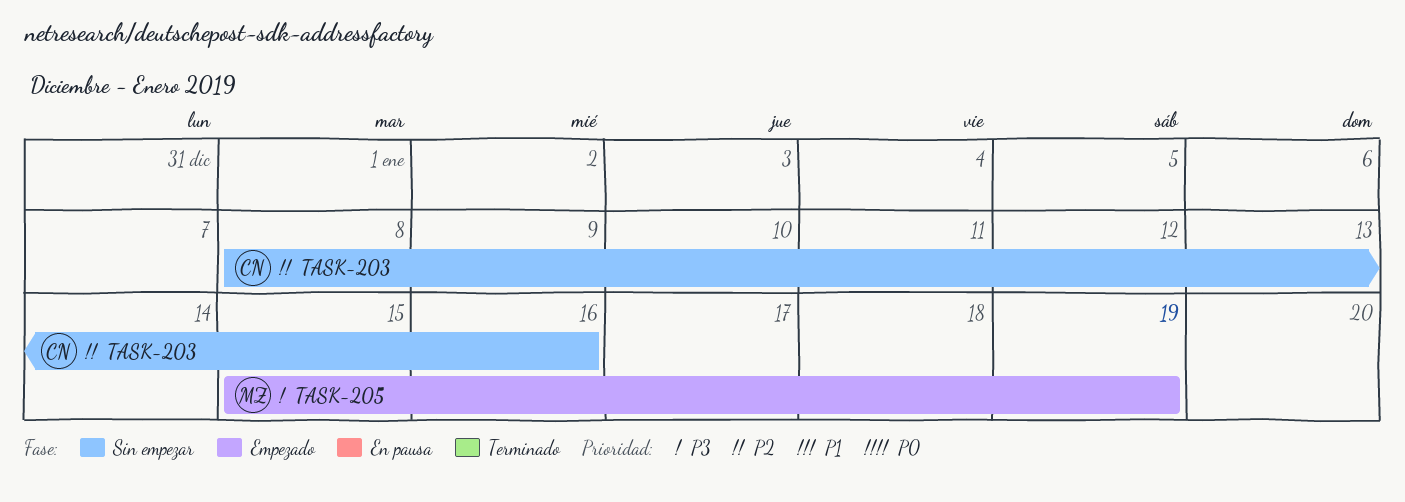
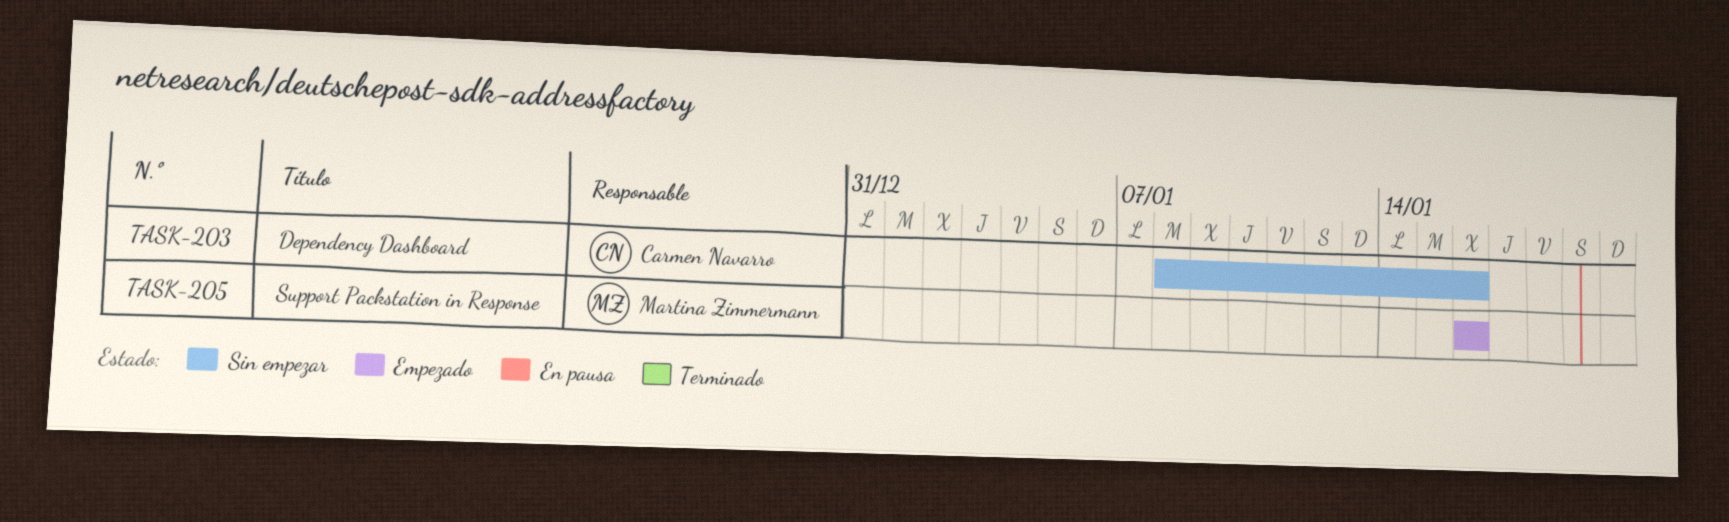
TASK-205, start: Jan 15 -> Jan 16
TASK-205, due: Jan 19 -> Jan 16

